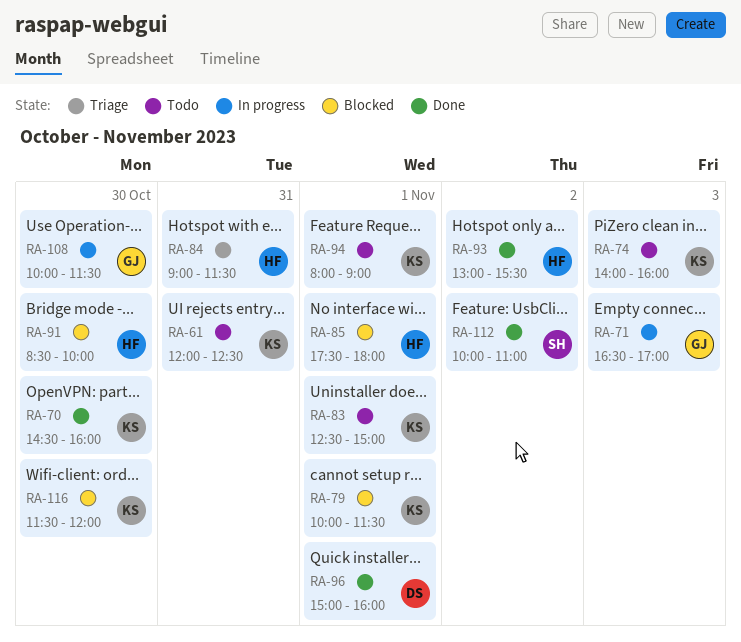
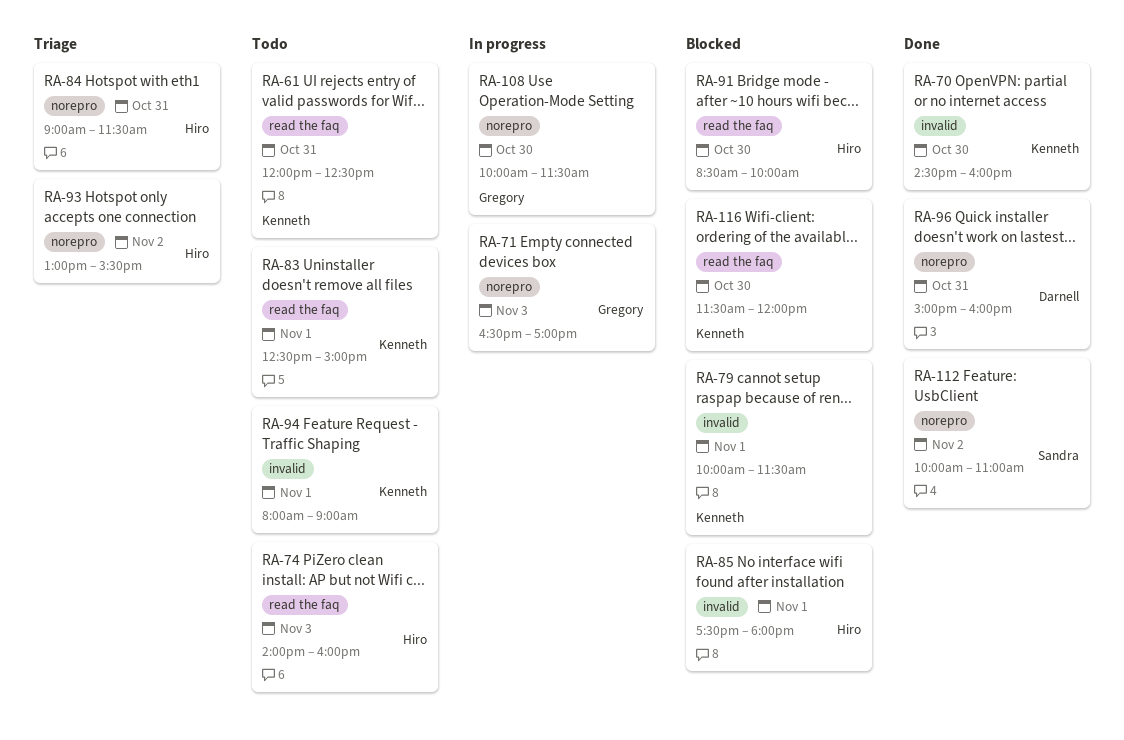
RA-74, owner: Kenneth -> Hiro
RA-93, status: Done -> Triage
RA-96, day: Nov 1 -> Oct 31

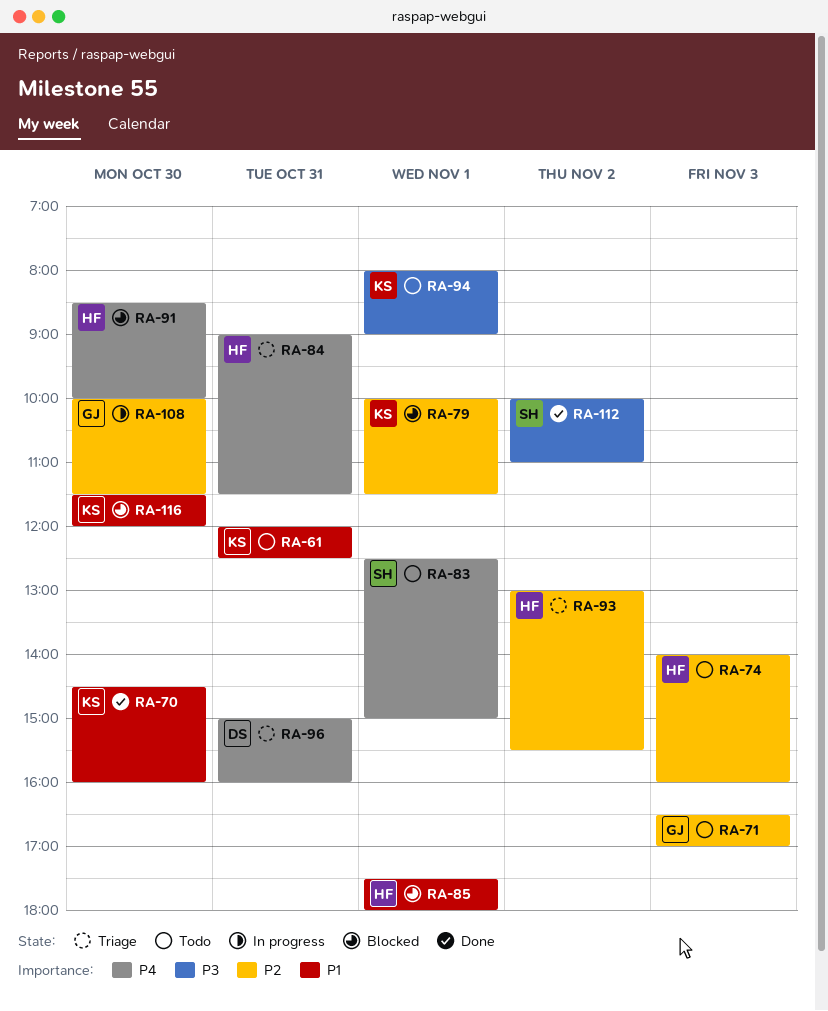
RA-71, status: In progress -> Todo
RA-83, owner: Kenneth -> Sandra
RA-96, status: Done -> Triage

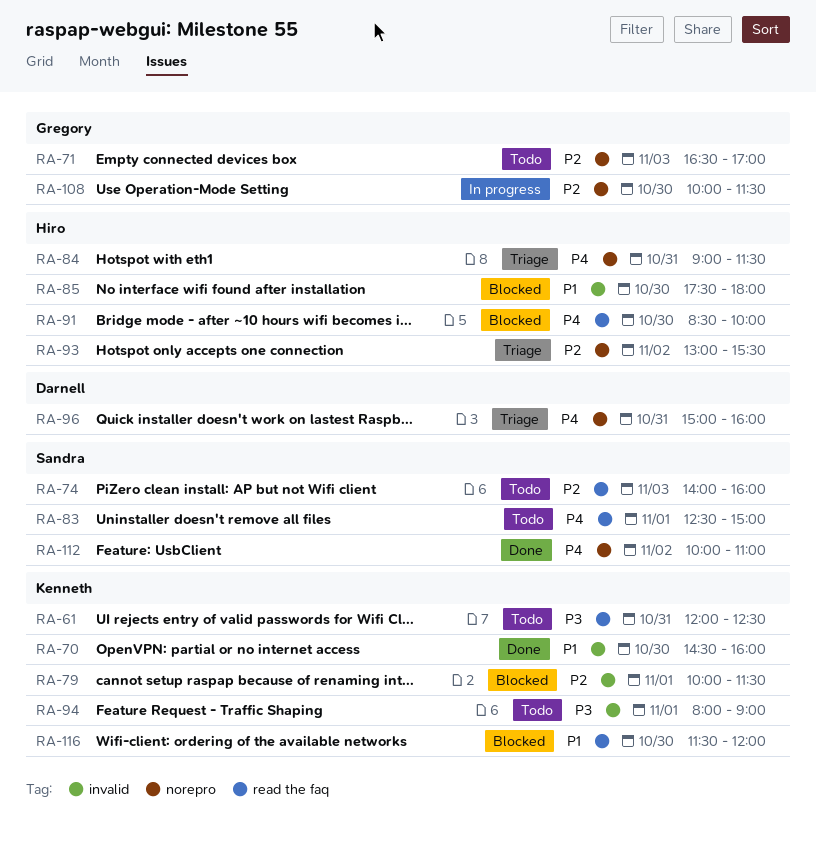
RA-61, priority: P1 -> P3
RA-74, owner: Hiro -> Sandra
RA-85, day: Nov 1 -> Oct 30
RA-112, priority: P3 -> P4

